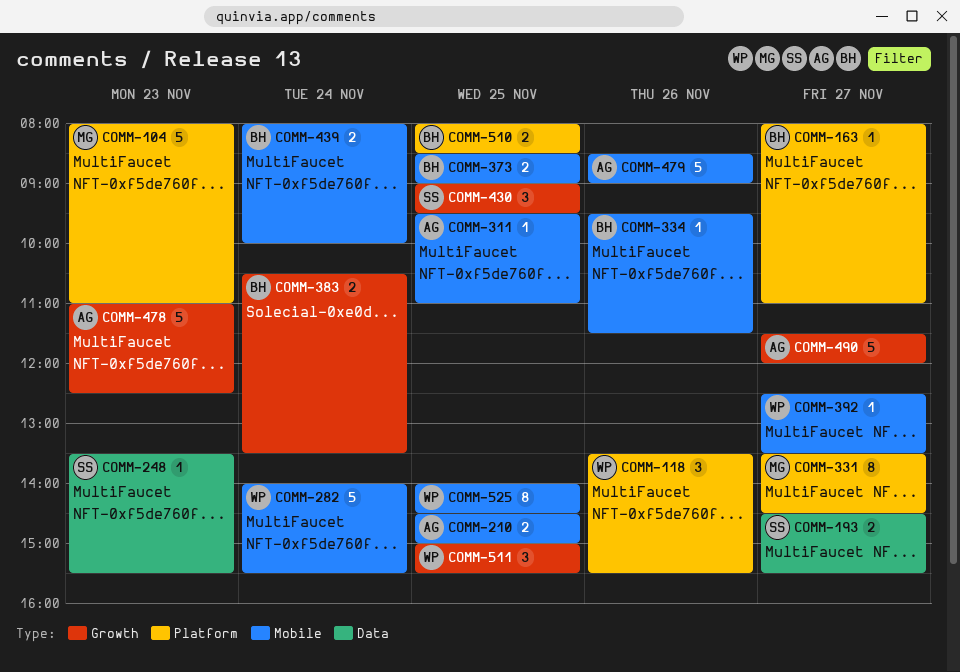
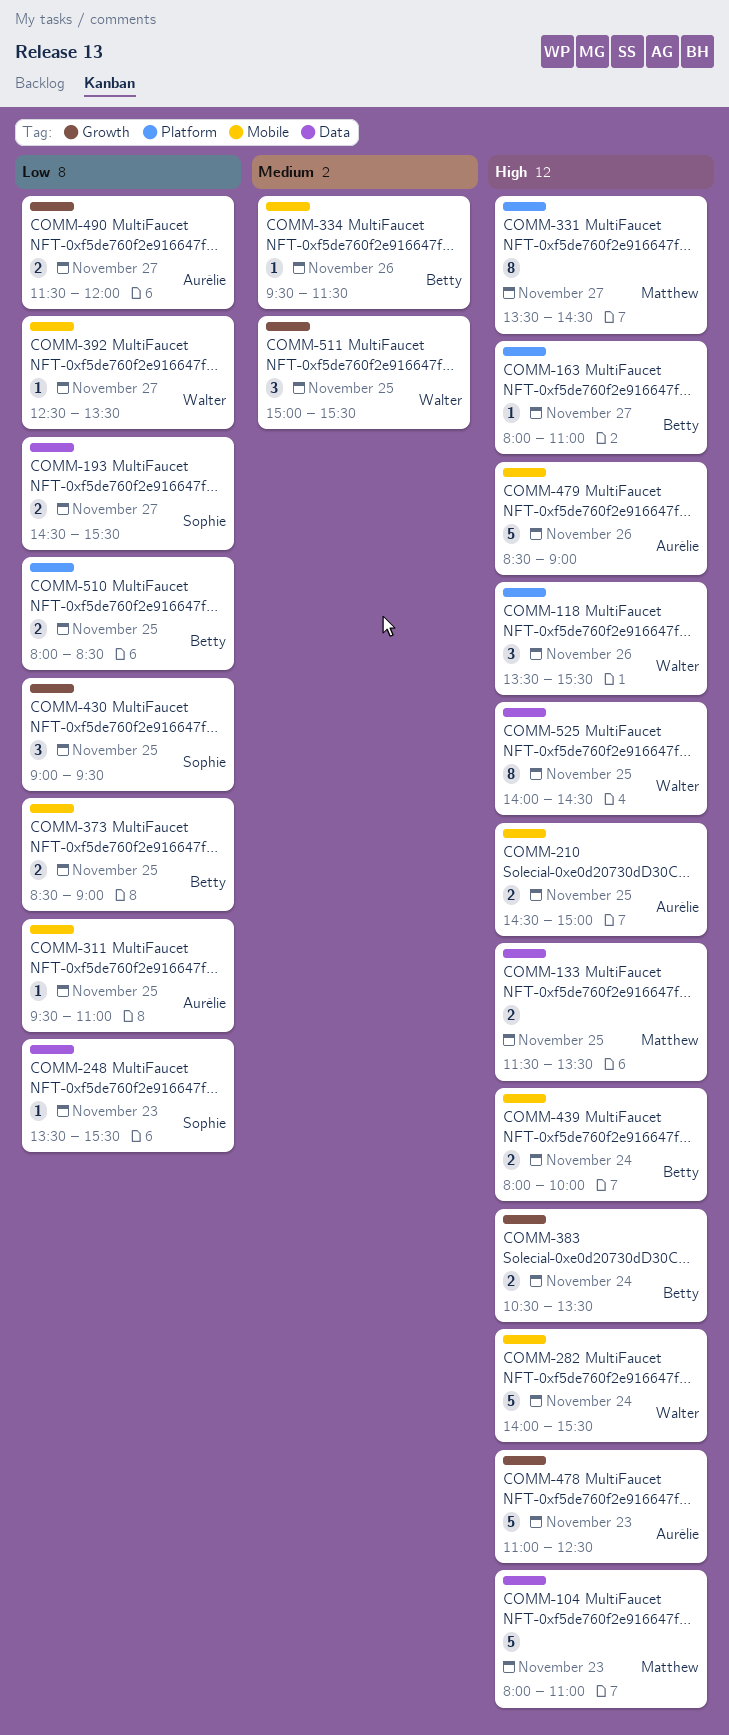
COMM-104, label: Platform -> Data
COMM-133: none -> present
COMM-490, estimate: 5 -> 2
COMM-525, label: Mobile -> Data

